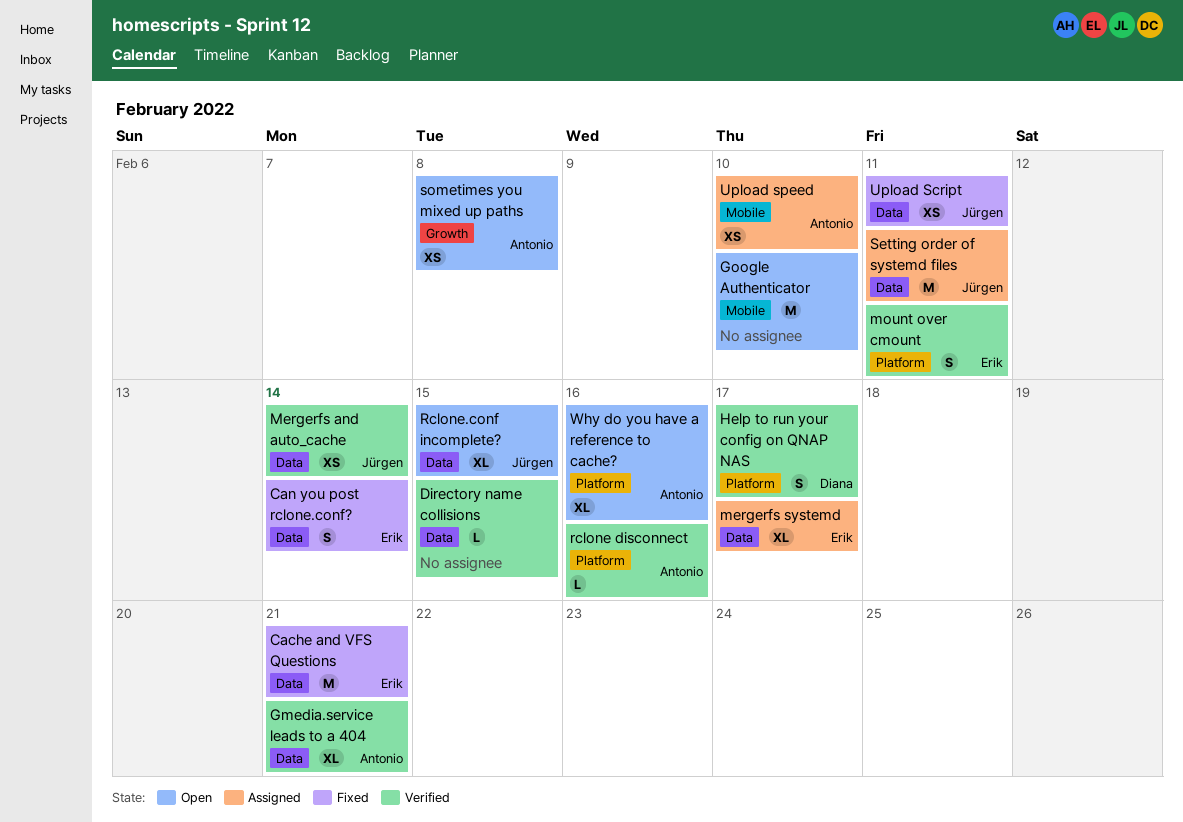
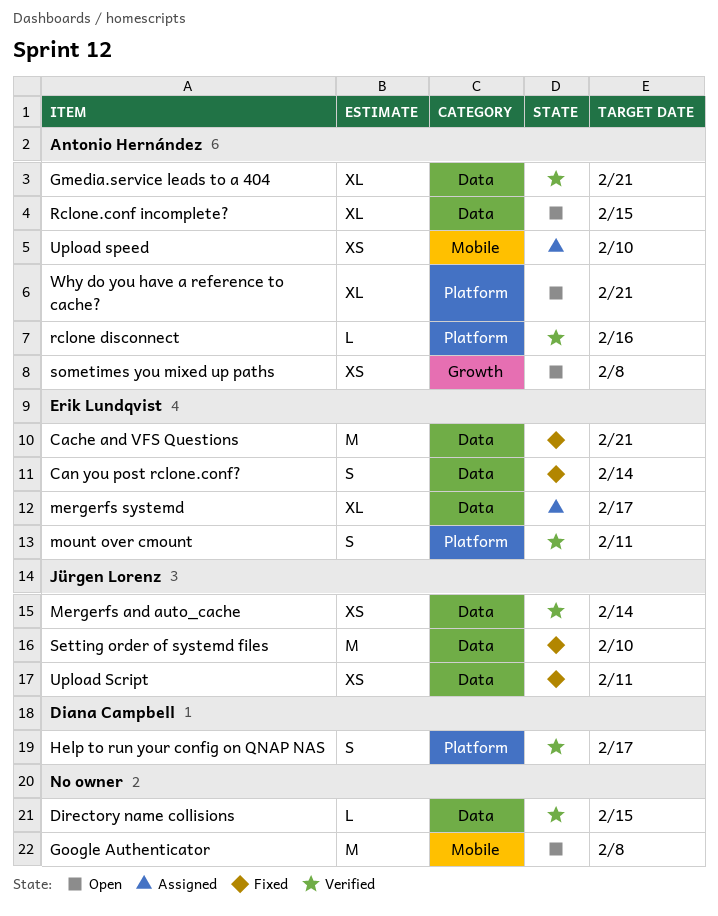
Google Authenticator, due: Feb 10 -> Feb 8
Rclone.conf incomplete?, owner: Jürgen Lorenz -> Antonio Hernández
Setting order of systemd files, status: Assigned -> Fixed
Setting order of systemd files, due: Feb 11 -> Feb 10
Why do you have a reference to cache?, due: Feb 16 -> Feb 21

